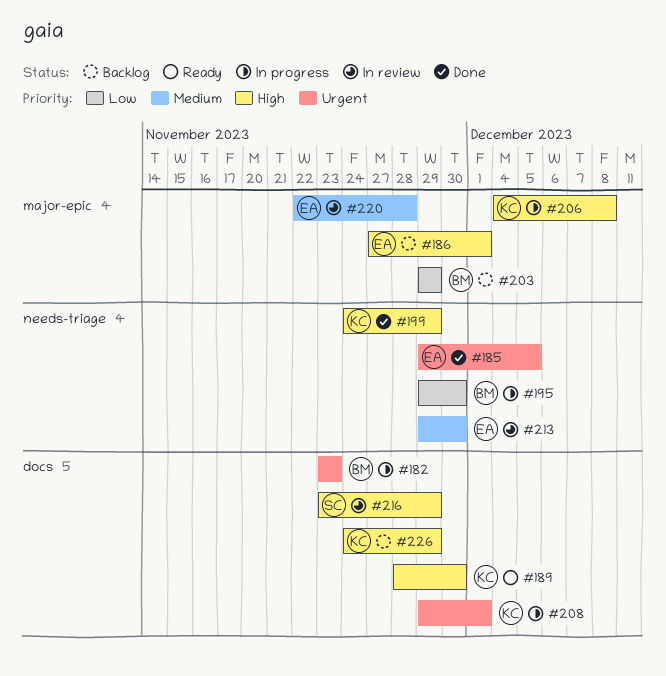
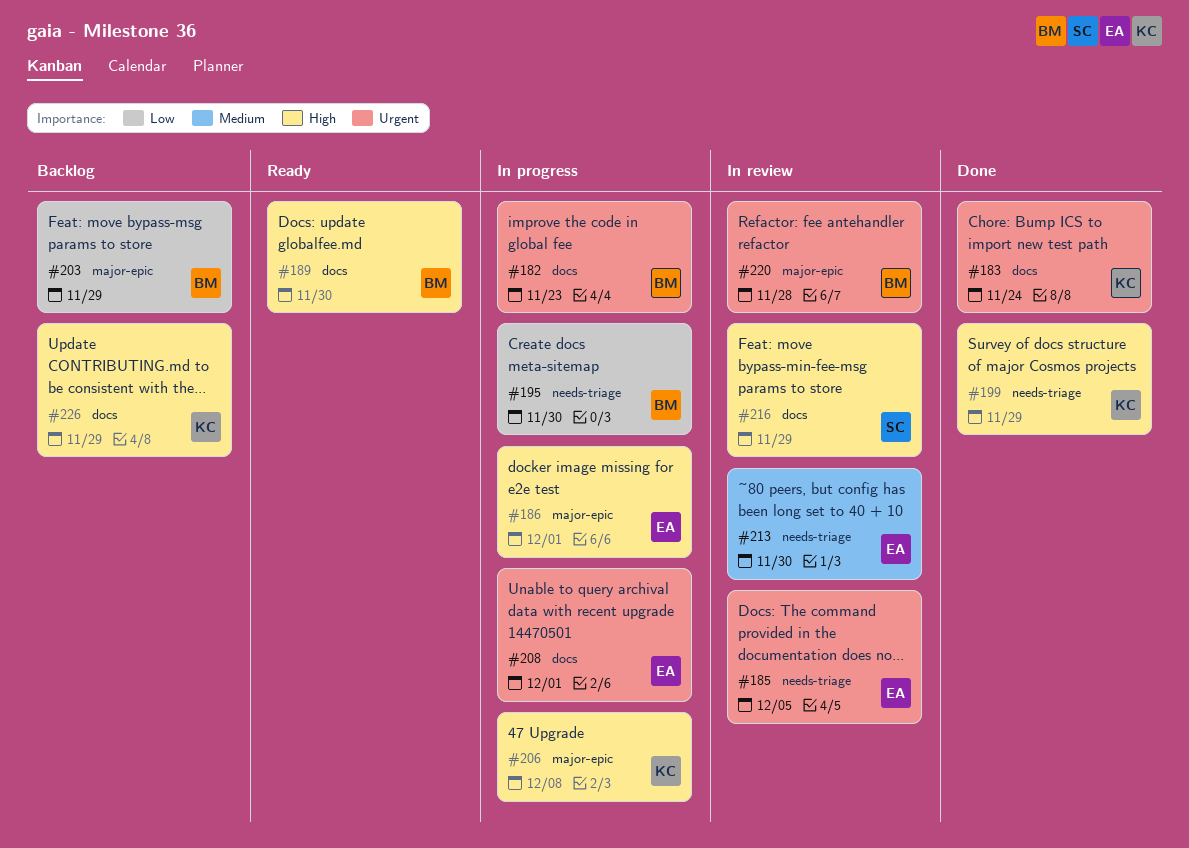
#183: none -> present
#185, status: Done -> In review
#186, status: Backlog -> In progress
#189, owner: KC -> BM
#208, owner: KC -> EA
#220, owner: EA -> BM
#220, priority: Medium -> Urgent

